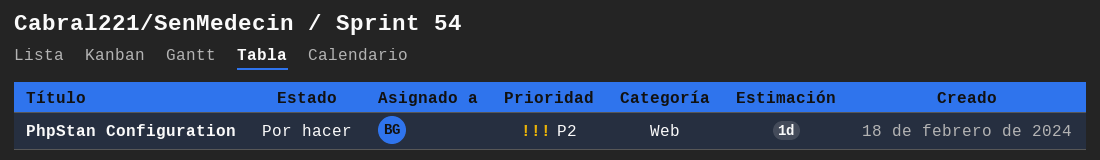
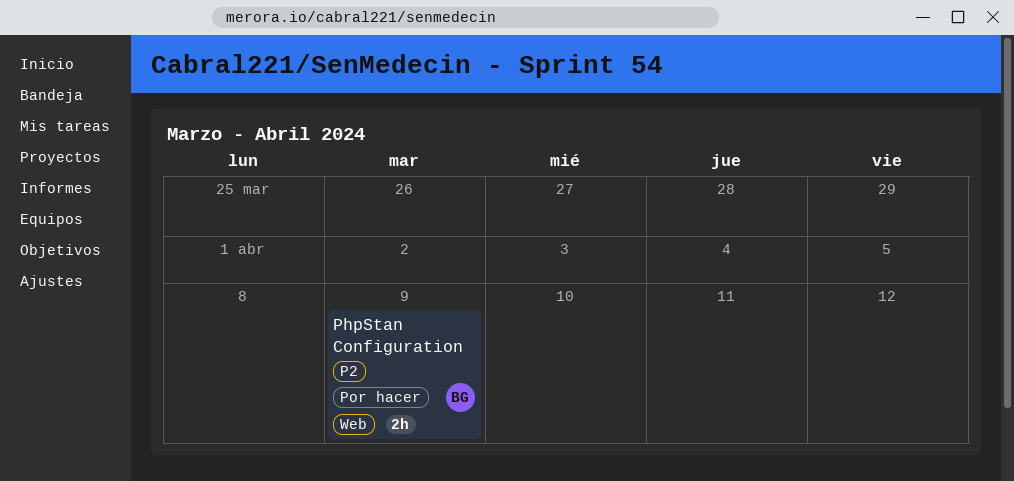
PhpStan Configuration, estimate: 1d -> 2h

